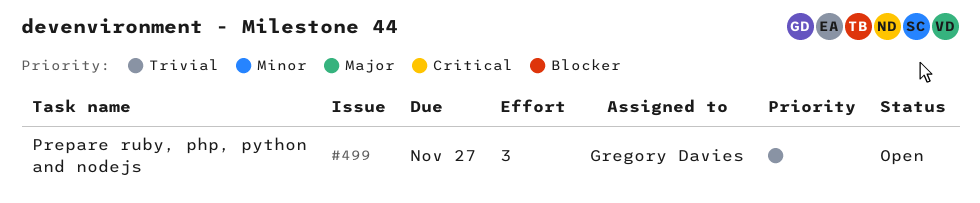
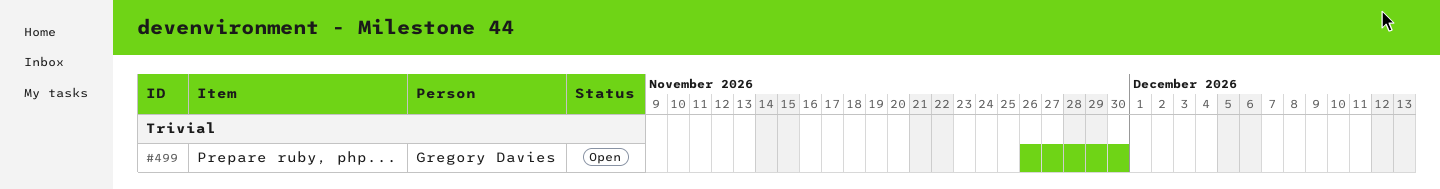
#499, due: Nov 27 -> Nov 30

